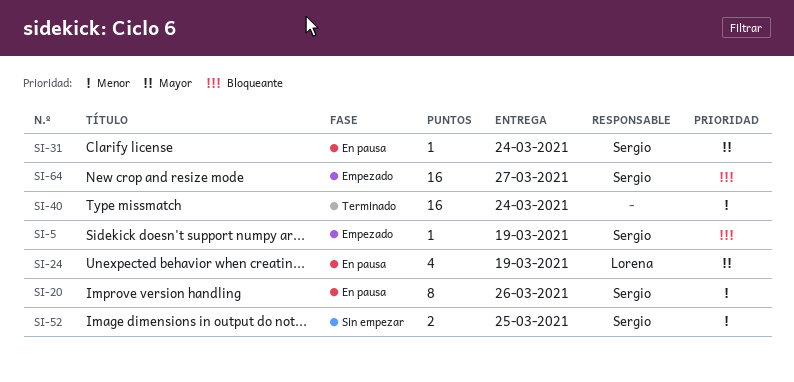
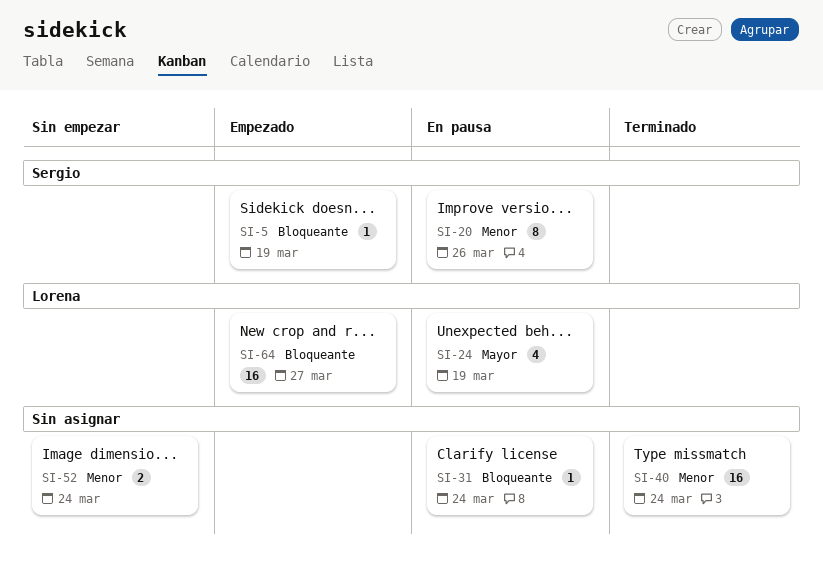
SI-31, owner: Sergio -> none
SI-31, priority: Mayor -> Bloqueante
SI-52, owner: Sergio -> none
SI-52, due: Mar 25 -> Mar 24
SI-64, owner: Sergio -> Lorena

